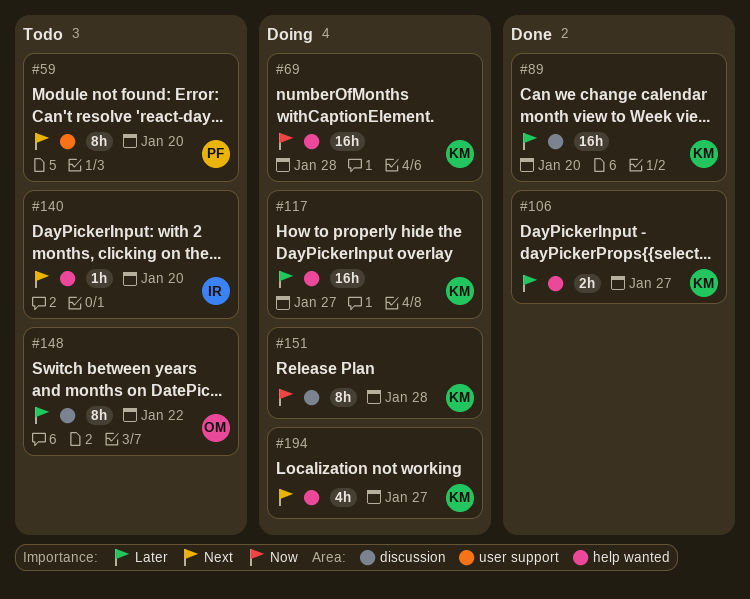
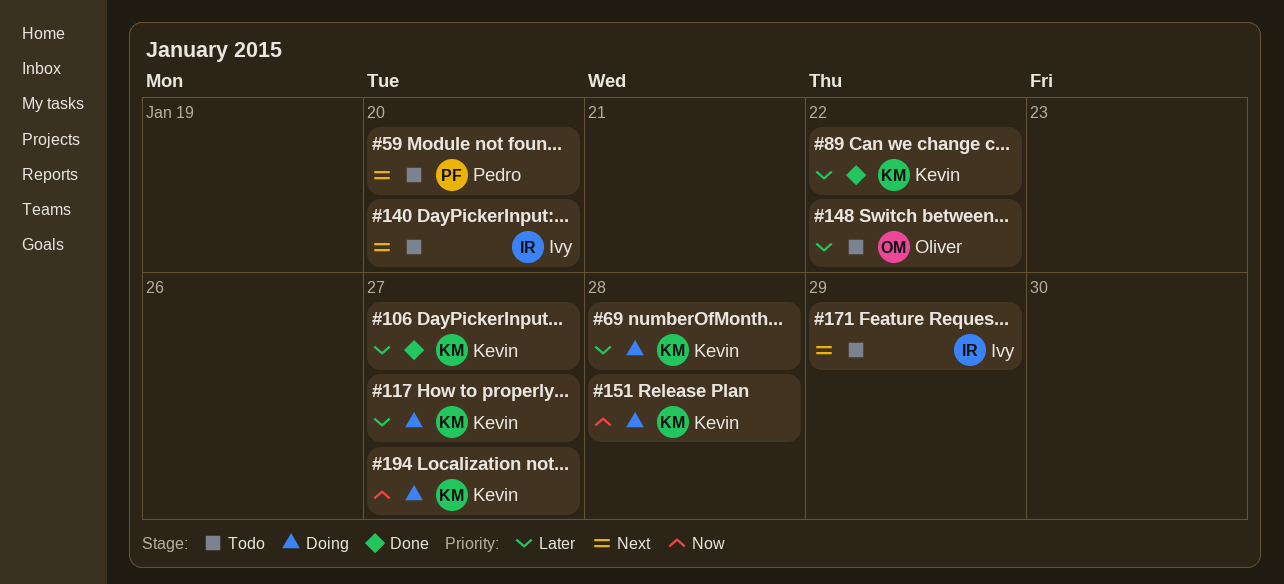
#69, priority: Now -> Later
#89, due: Jan 20 -> Jan 22
#171: none -> present
#194, priority: Next -> Now

